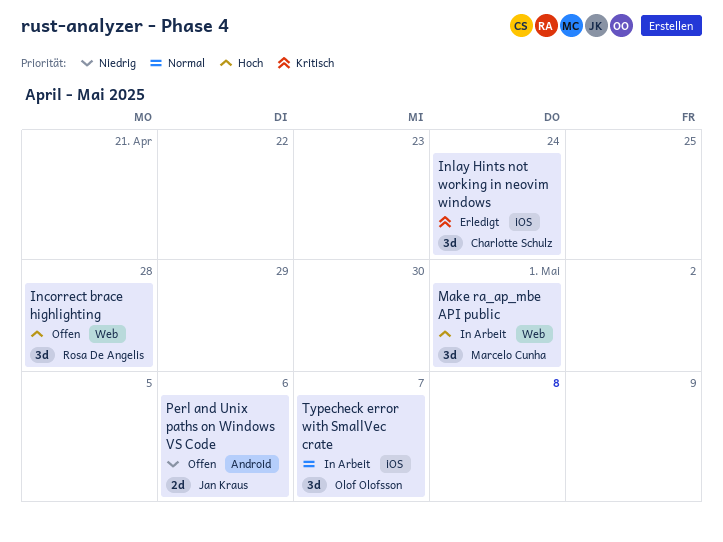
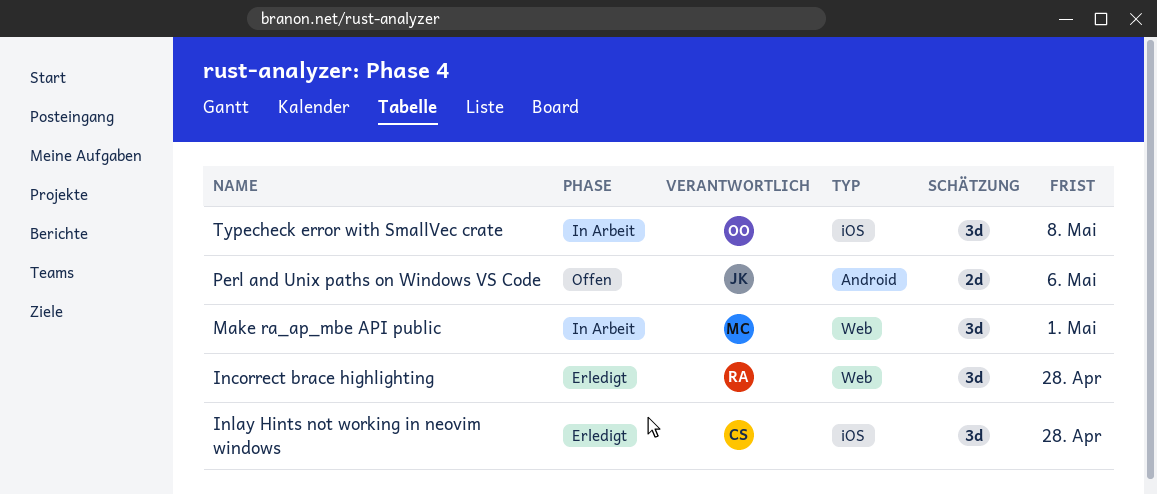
Incorrect brace highlighting, status: Offen -> Erledigt
Inlay Hints not working in neovim windows, due: Apr 24 -> Apr 28
Typecheck error with SmallVec crate, due: May 7 -> May 8

